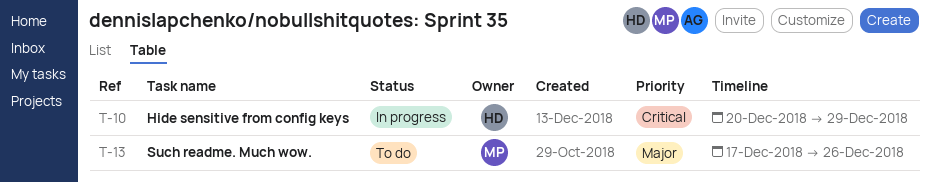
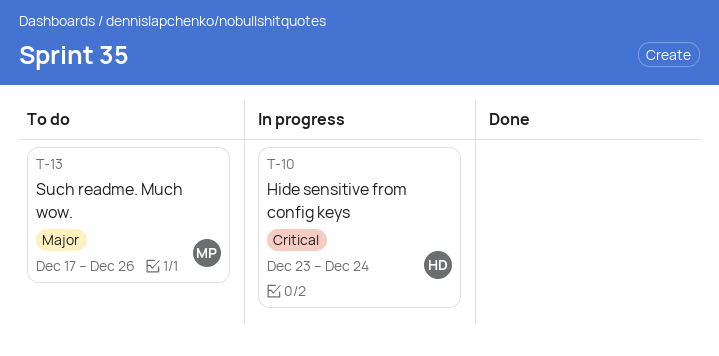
T-10, start: Dec 20 -> Dec 23
T-10, due: Dec 29 -> Dec 24

